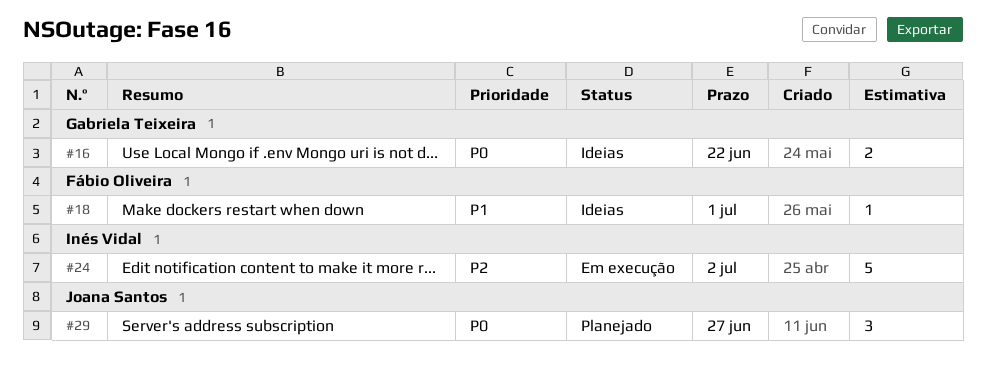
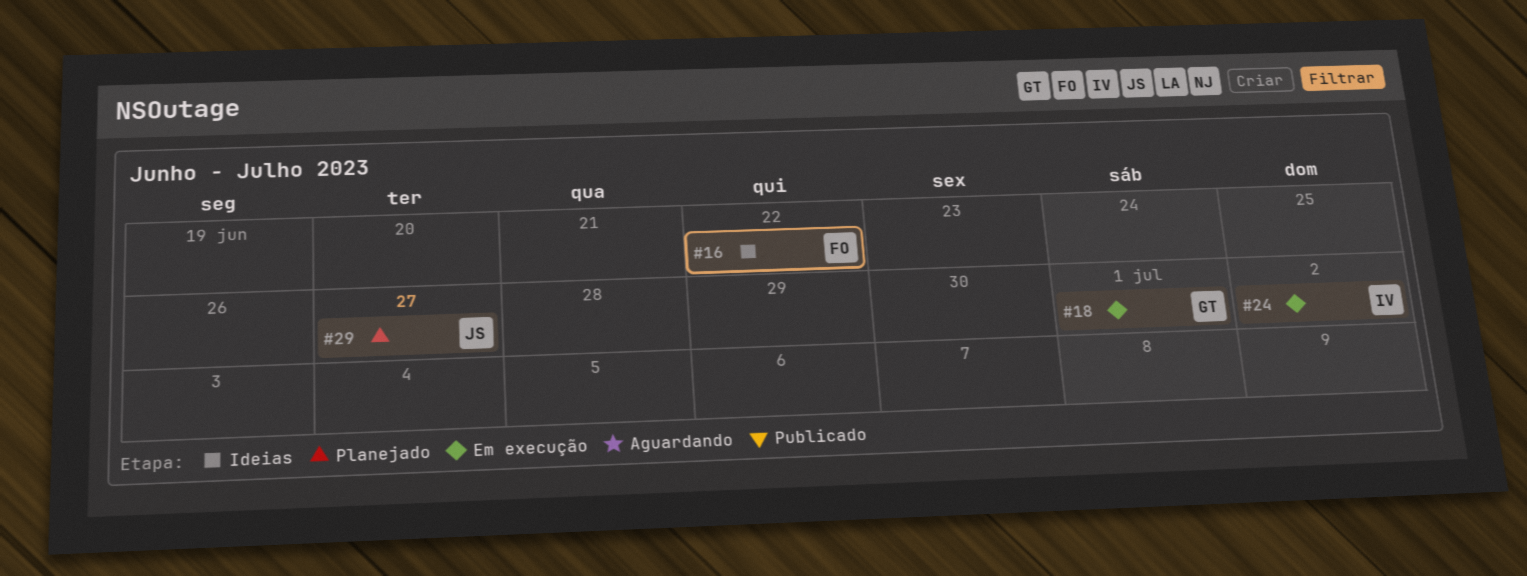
#16, owner: Gabriela Teixeira -> Fábio Oliveira
#18, status: Ideias -> Em execução
#18, owner: Fábio Oliveira -> Gabriela Teixeira

